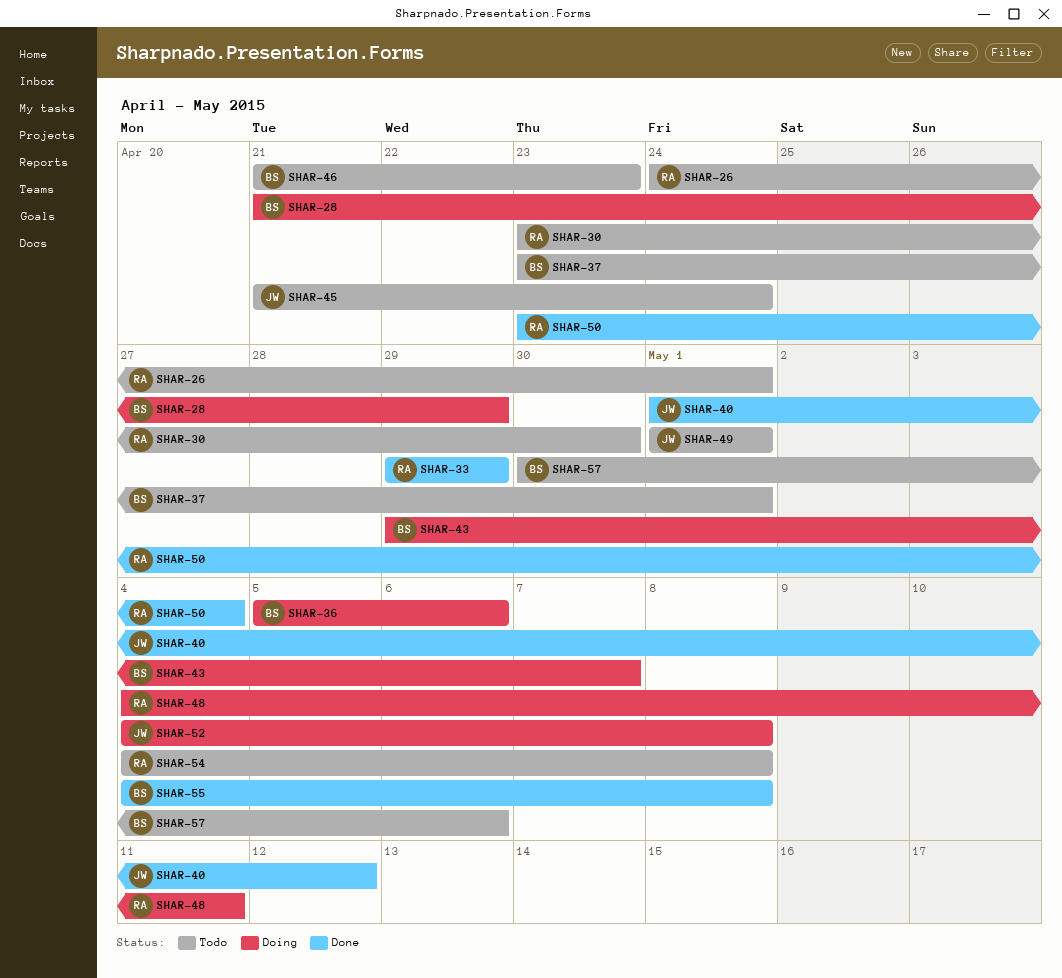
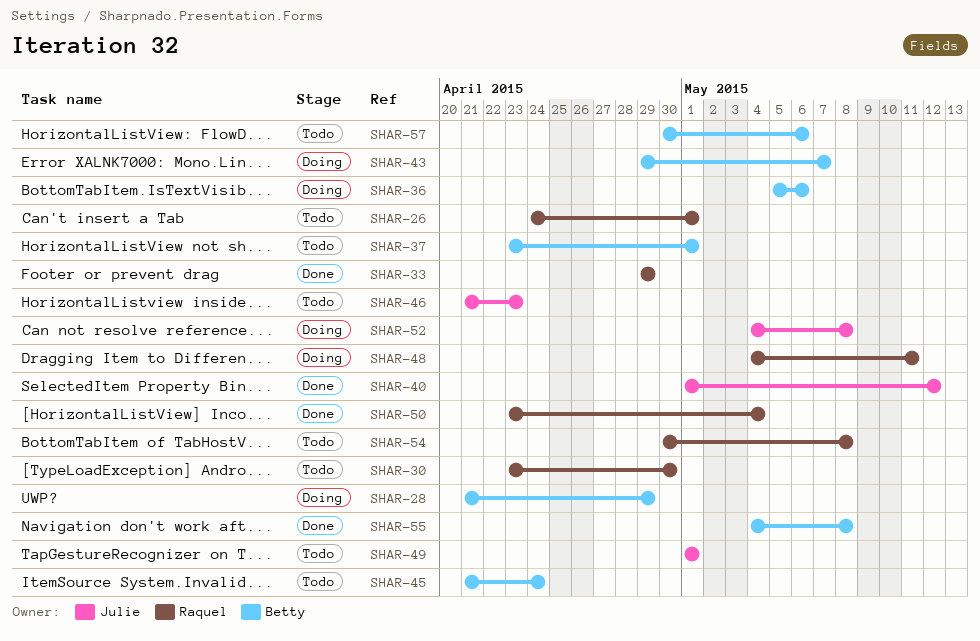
SHAR-45, owner: Julie -> Betty
SHAR-46, owner: Betty -> Julie
SHAR-54, start: May 4 -> Apr 30

